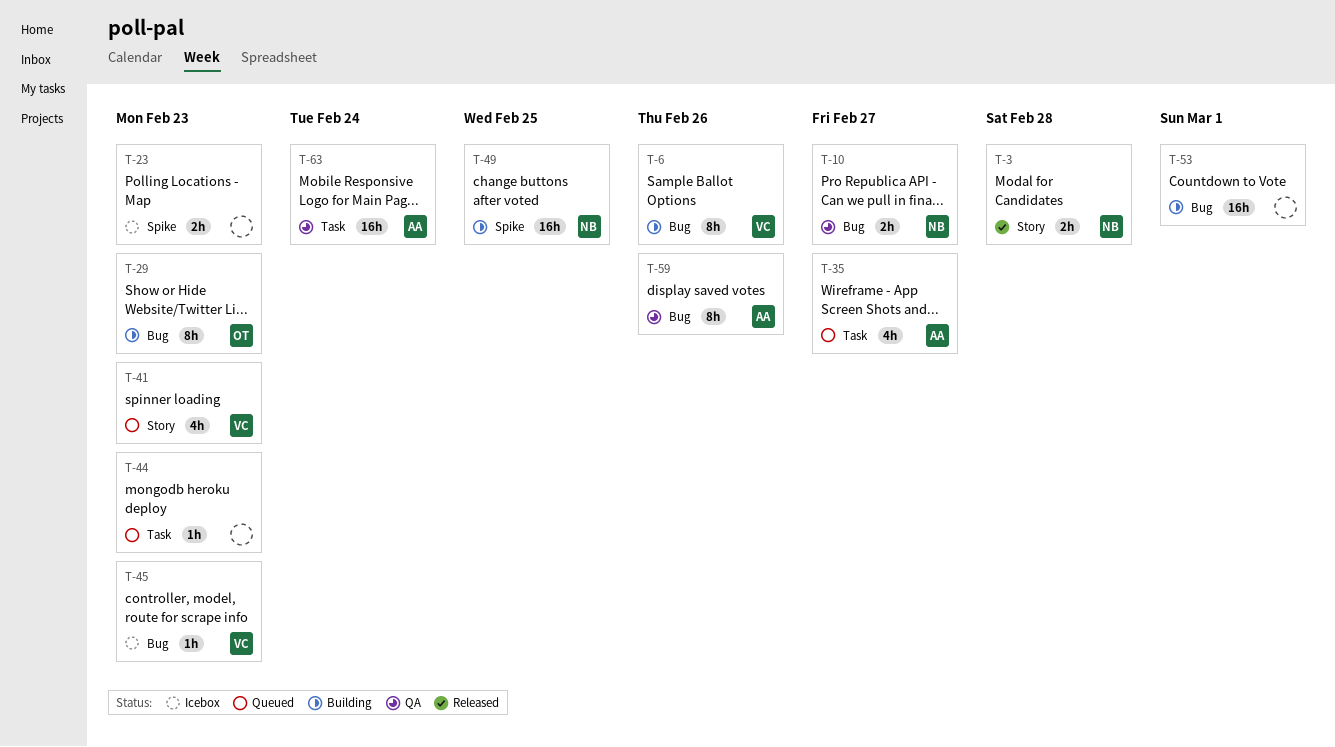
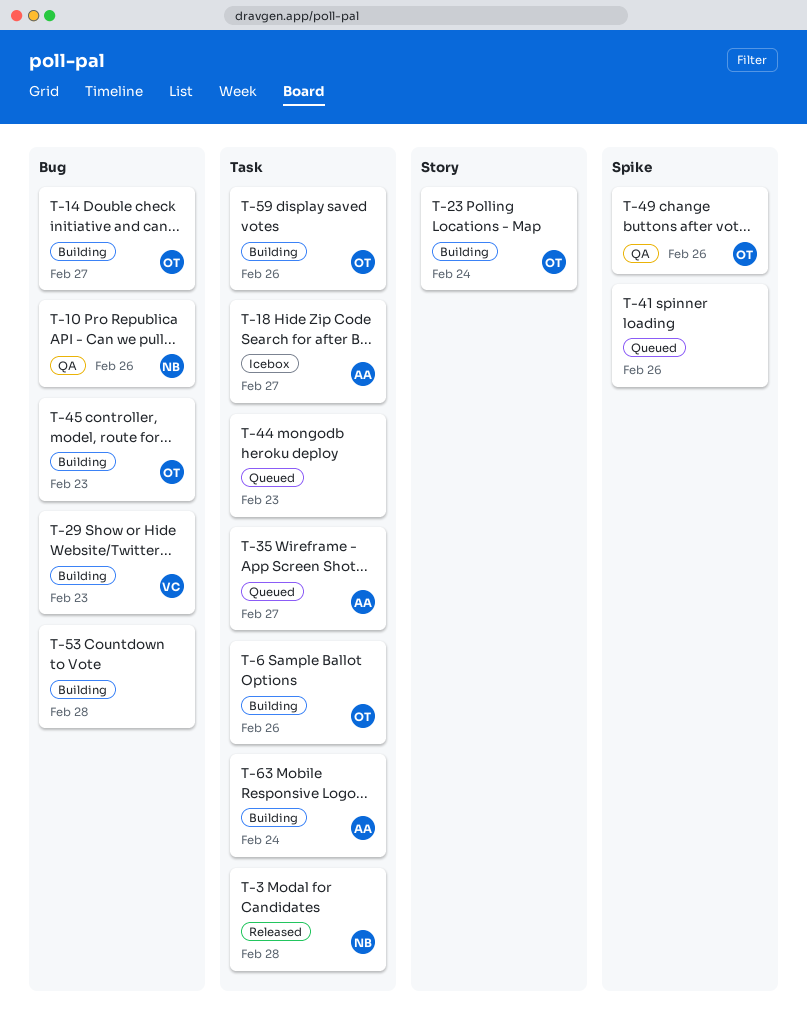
T-3, label: Story -> Task
T-6, owner: VC -> OT
T-6, label: Bug -> Task
T-10, due: Feb 27 -> Feb 26
T-14: none -> present
T-18: none -> present
T-23, status: Icebox -> Building
T-23, owner: none -> OT
T-23, label: Spike -> Story
T-23, due: Feb 23 -> Feb 24
T-29, owner: OT -> VC
T-41, owner: VC -> none
T-41, label: Story -> Spike
T-41, due: Feb 23 -> Feb 26
T-45, status: Icebox -> Building
T-45, owner: VC -> OT
T-49, status: Building -> QA
T-49, owner: NB -> OT
T-49, due: Feb 25 -> Feb 26
T-53, due: Mar 1 -> Feb 28
T-59, status: QA -> Building
T-59, owner: AA -> OT
T-59, label: Bug -> Task
T-63, status: QA -> Building

